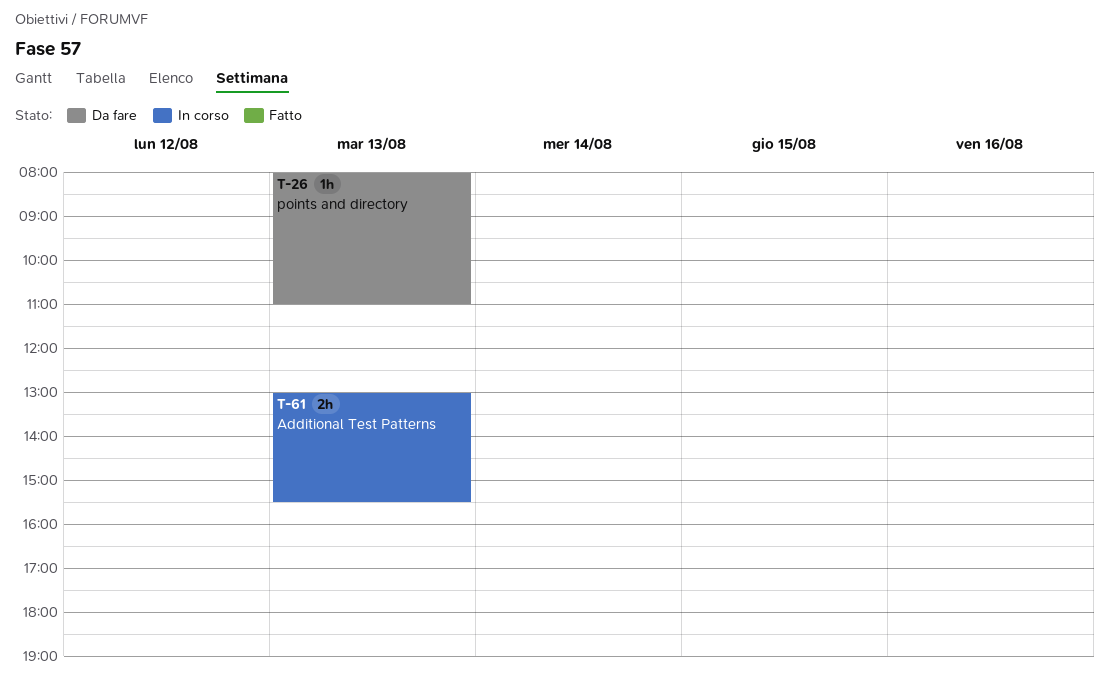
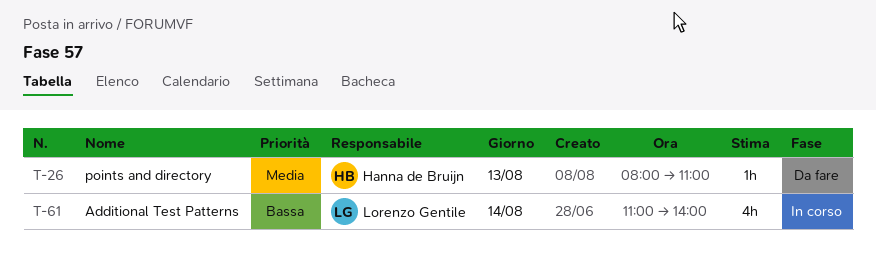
T-61, estimate: 2h -> 4h
T-61, day: Aug 13 -> Aug 14
T-61, begins: 13:00 -> 11:00
T-61, ends: 15:30 -> 14:00

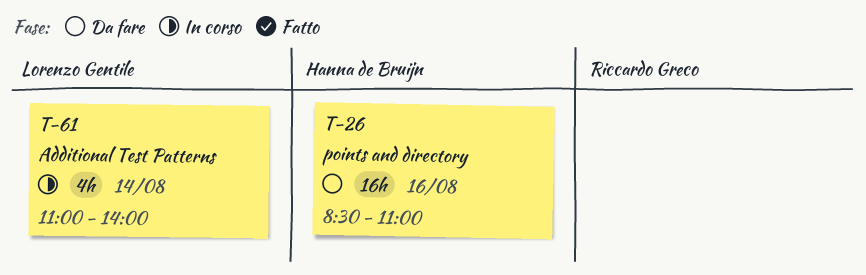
T-26, estimate: 1h -> 16h
T-26, day: Aug 13 -> Aug 16
T-26, begins: 08:00 -> 08:30

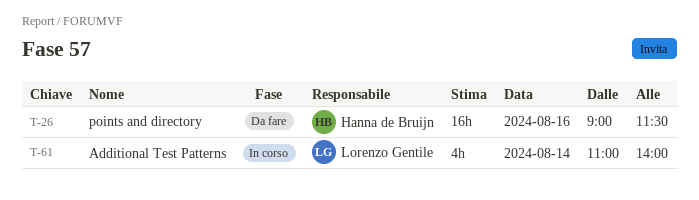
T-26, begins: 08:30 -> 09:00
T-26, ends: 11:00 -> 11:30

